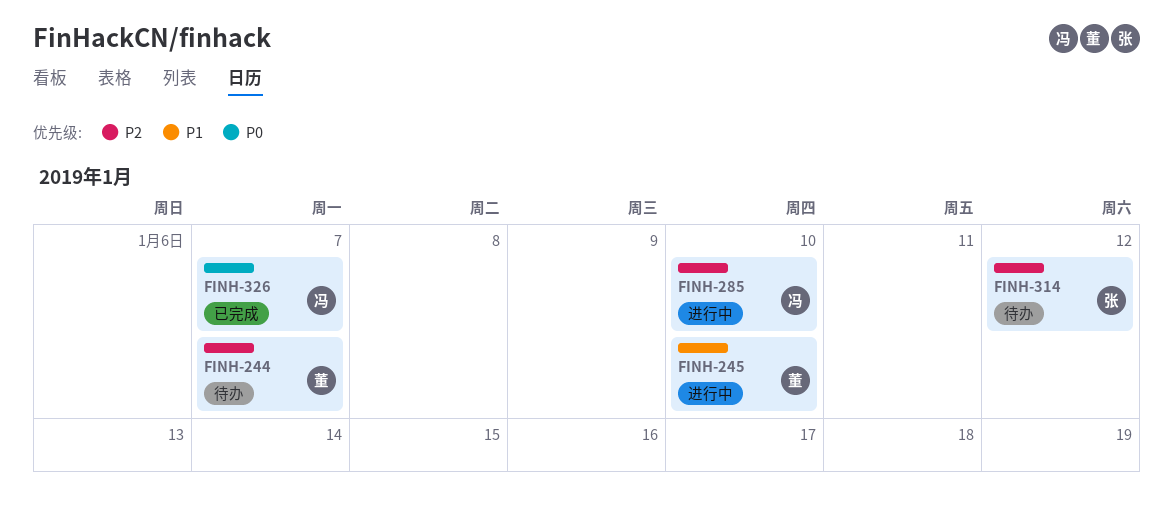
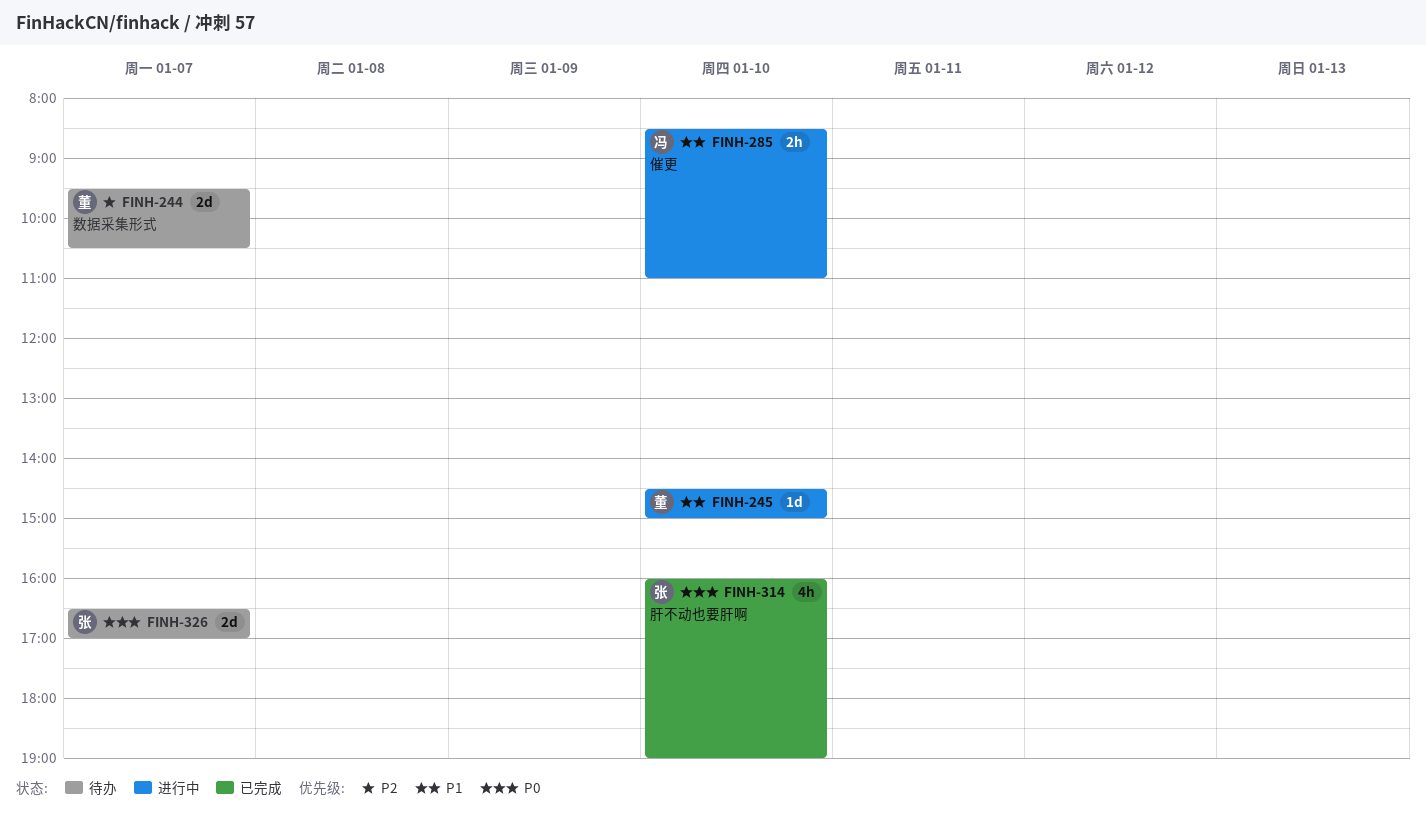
FINH-285, priority: P2 -> P1
FINH-314, status: 待办 -> 已完成
FINH-314, priority: P2 -> P0
FINH-314, day: Jan 12 -> Jan 10
FINH-326, status: 已完成 -> 待办
FINH-326, owner: 冯 -> 张

